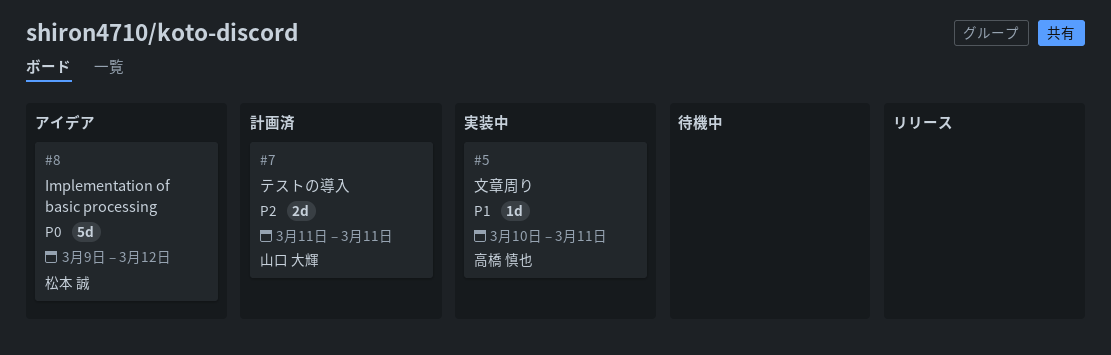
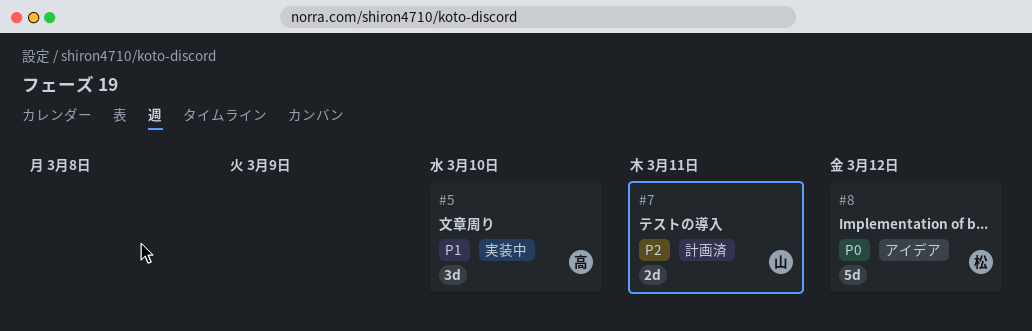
#5, estimate: 1d -> 3d
#5, due: Mar 11 -> Mar 10

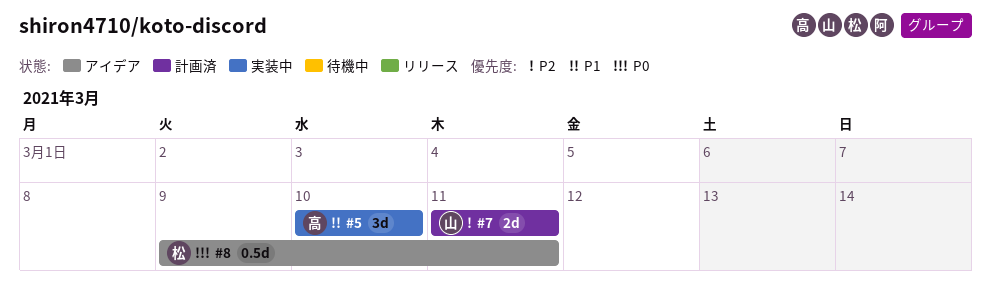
#8, estimate: 5d -> 0.5d
#8, due: Mar 12 -> Mar 11

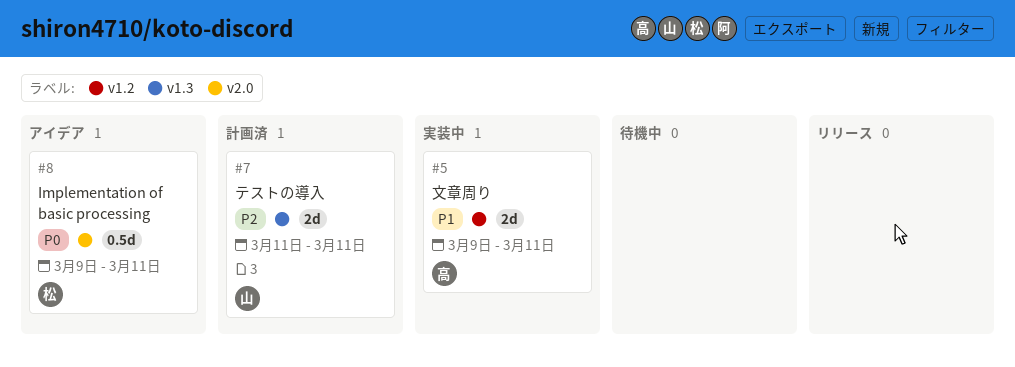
#5, estimate: 3d -> 2d
#5, start: Mar 10 -> Mar 9
#5, due: Mar 10 -> Mar 11

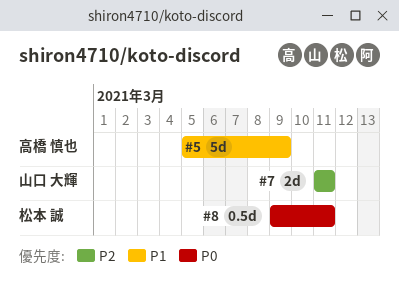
#5, estimate: 2d -> 5d
#5, start: Mar 9 -> Mar 5
#5, due: Mar 11 -> Mar 9

